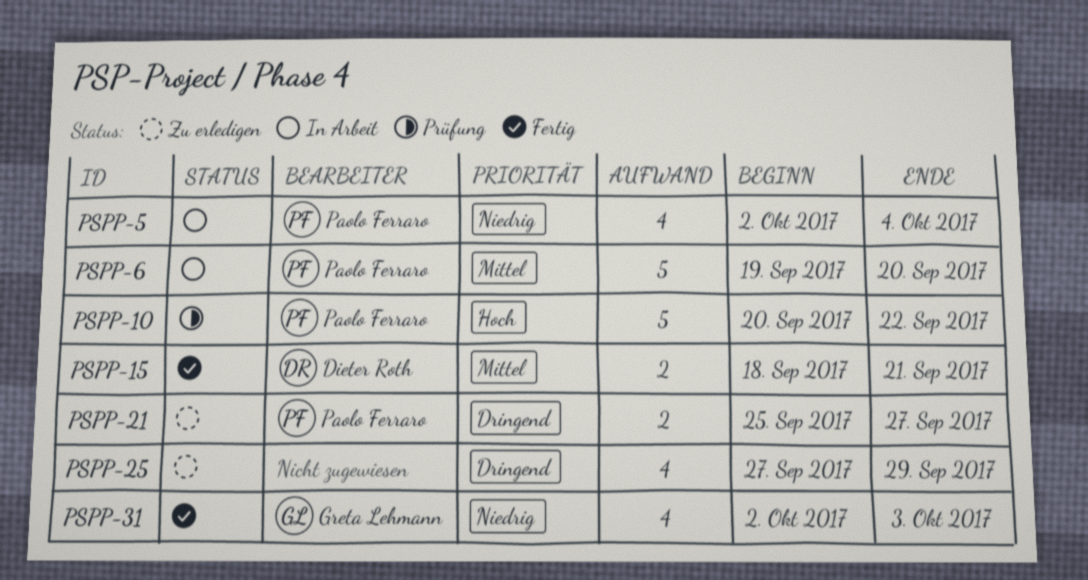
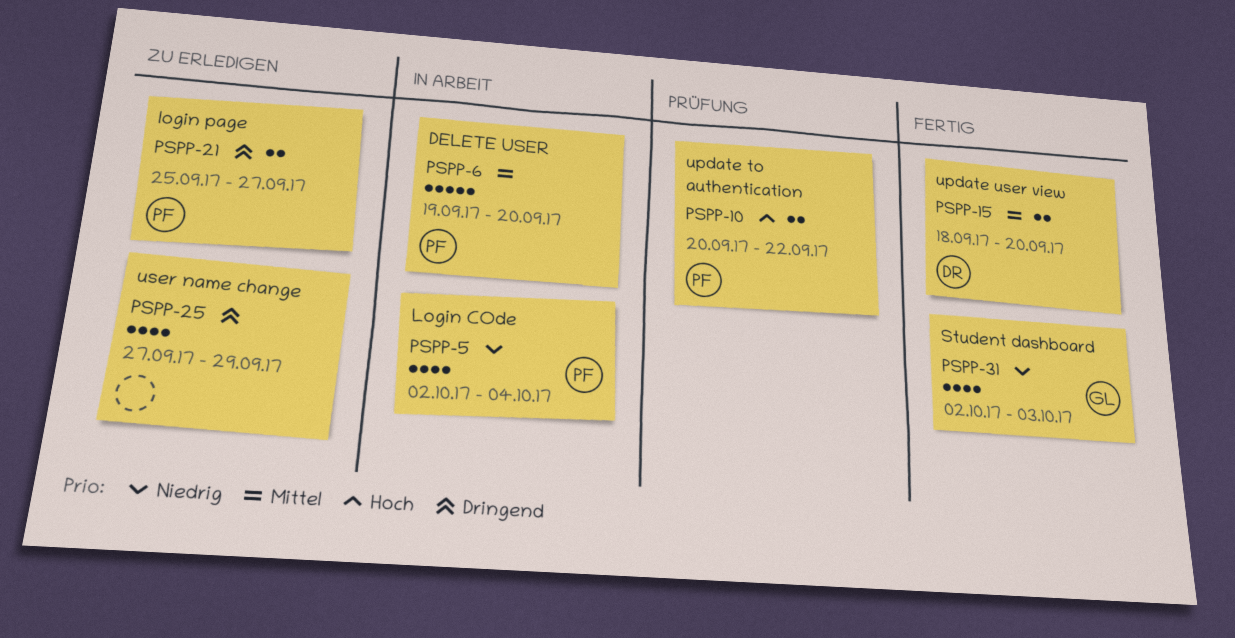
PSPP-10, estimate: 5 -> 2
PSPP-15, due: Sep 21 -> Sep 20

